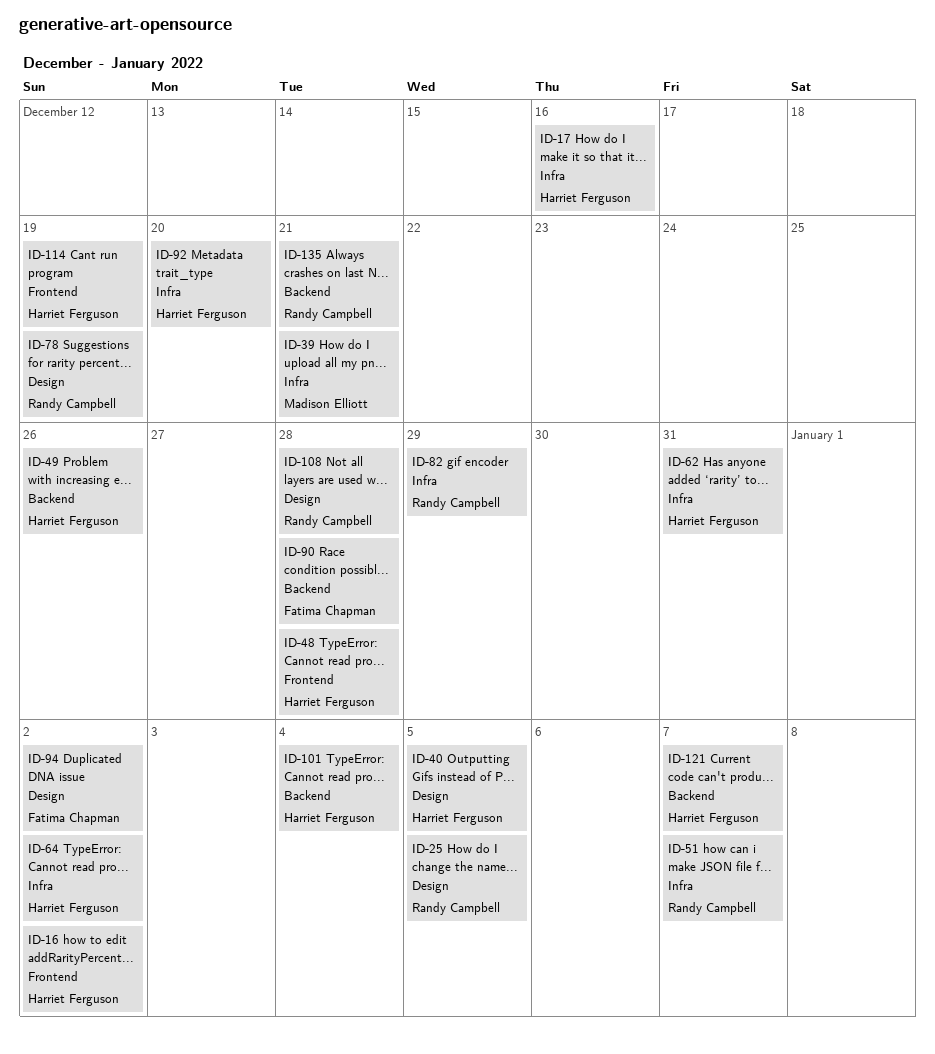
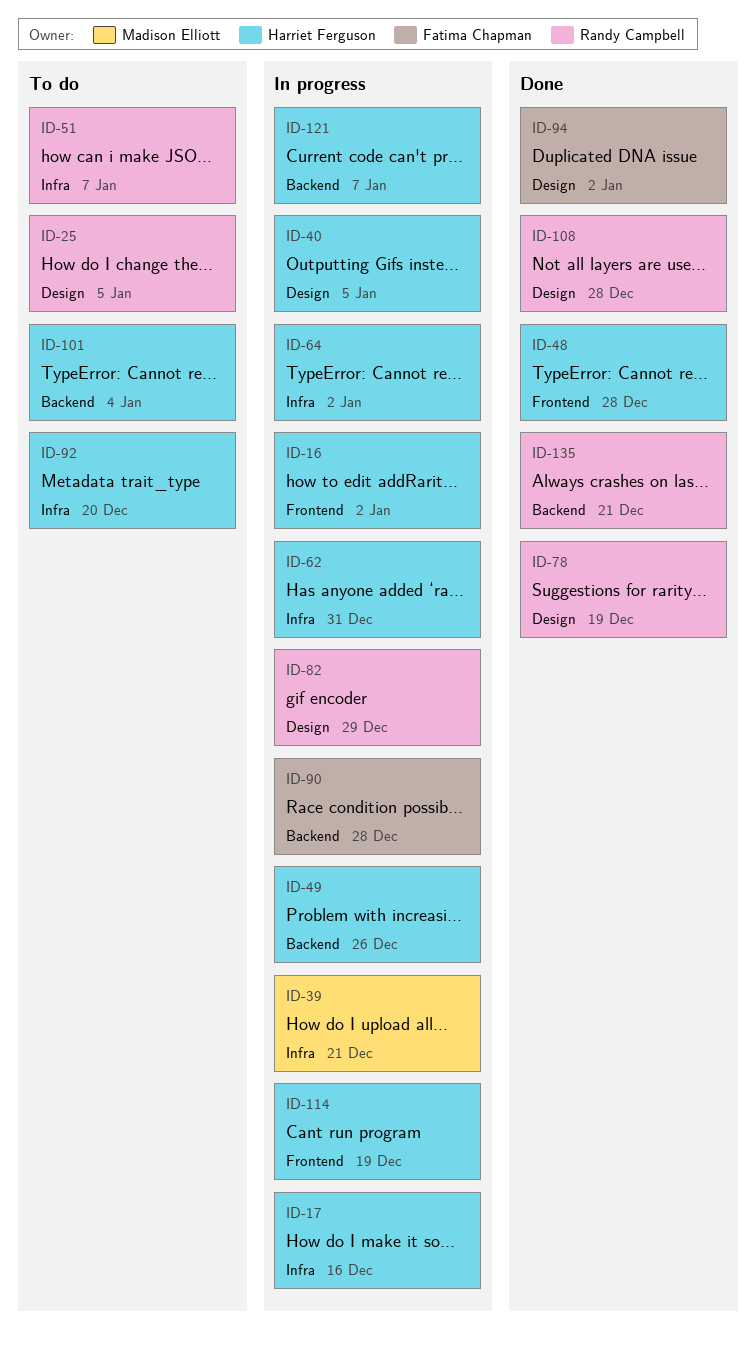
ID-82, label: Infra -> Design

